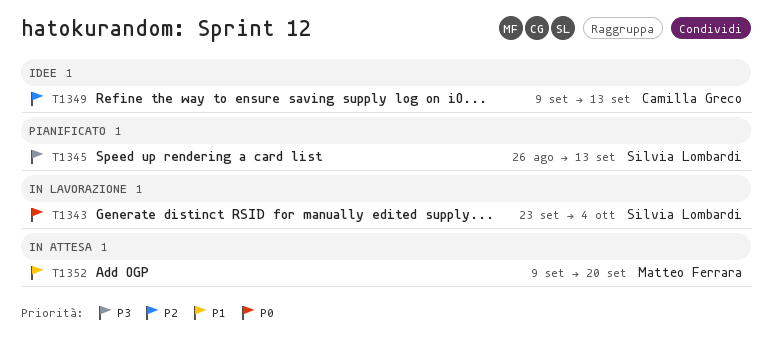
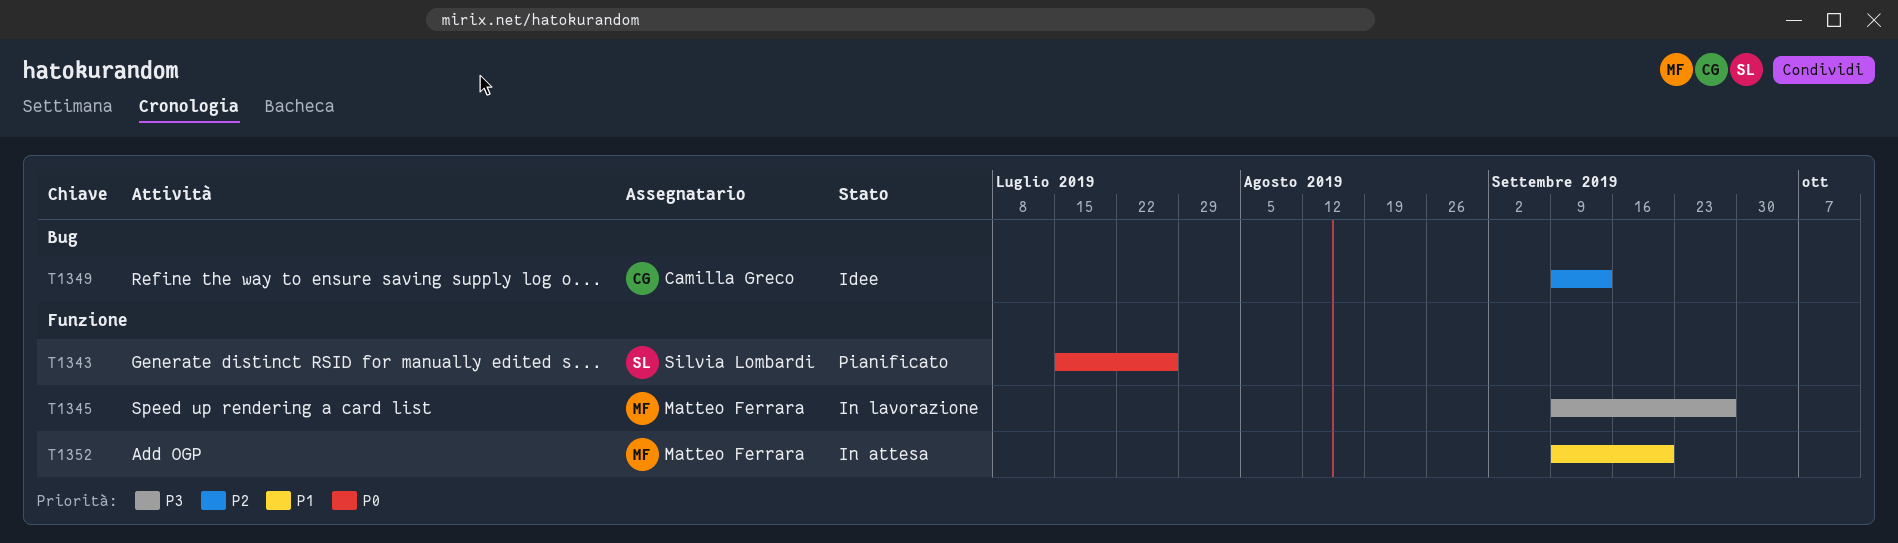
T1343, status: In lavorazione -> Pianificato
T1343, start: Sep 23 -> Jul 15
T1343, due: Oct 4 -> Jul 26
T1345, status: Pianificato -> In lavorazione
T1345, owner: Silvia Lombardi -> Matteo Ferrara
T1345, start: Aug 26 -> Sep 9
T1345, due: Sep 13 -> Sep 27

